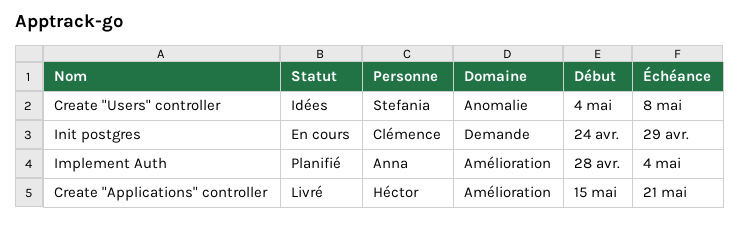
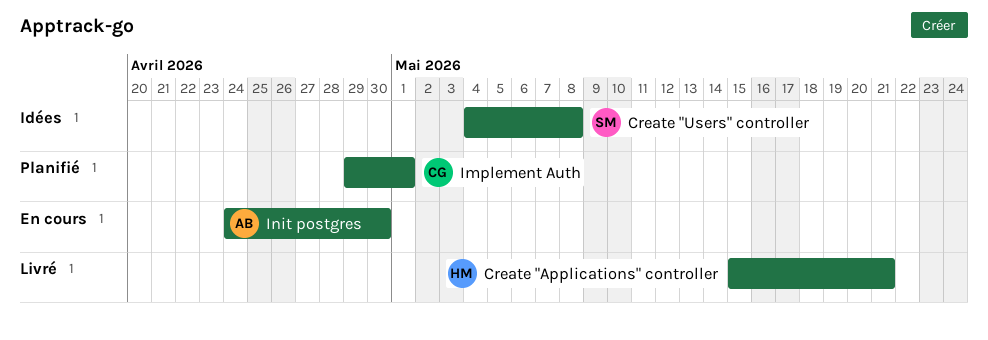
Implement Auth, owner: Anna -> Clémence
Implement Auth, start: Apr 28 -> Apr 29
Implement Auth, due: May 4 -> May 1
Init postgres, owner: Clémence -> Anna
Init postgres, due: Apr 29 -> Apr 30

